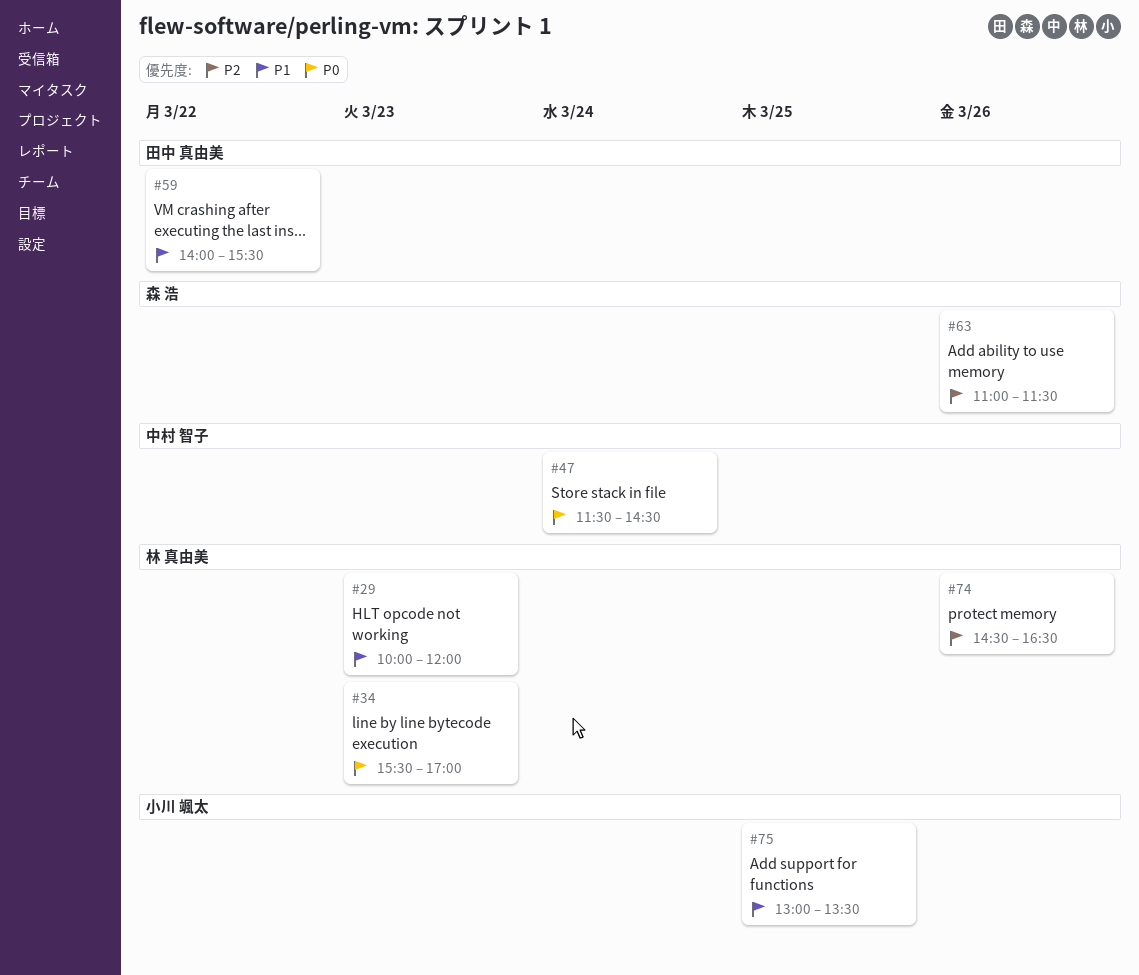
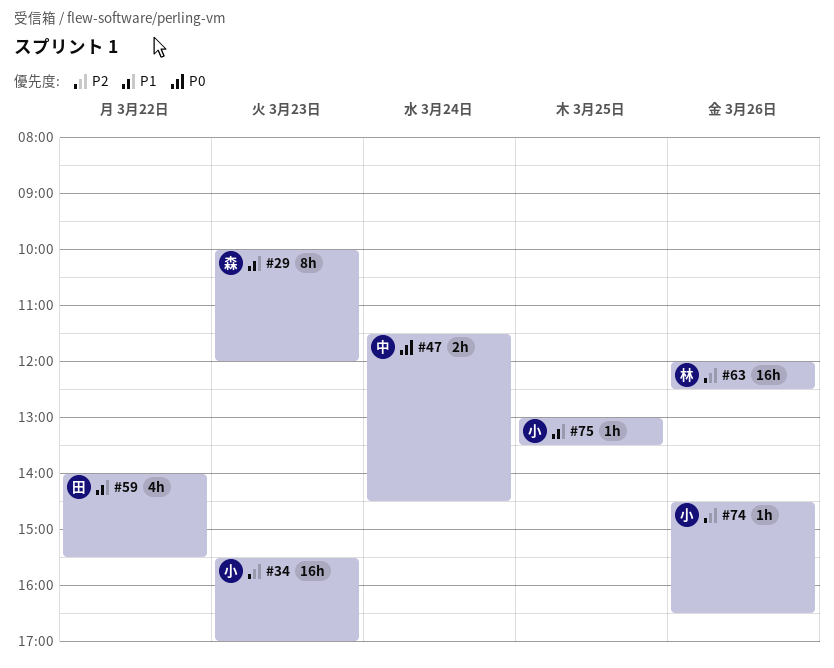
#29, owner: 林 真由美 -> 森 浩
#34, owner: 林 真由美 -> 小川 颯太
#34, priority: P0 -> P2
#63, owner: 森 浩 -> 林 真由美
#63, begins: 11:00 -> 12:00
#63, ends: 11:30 -> 12:30
#74, owner: 林 真由美 -> 小川 颯太

